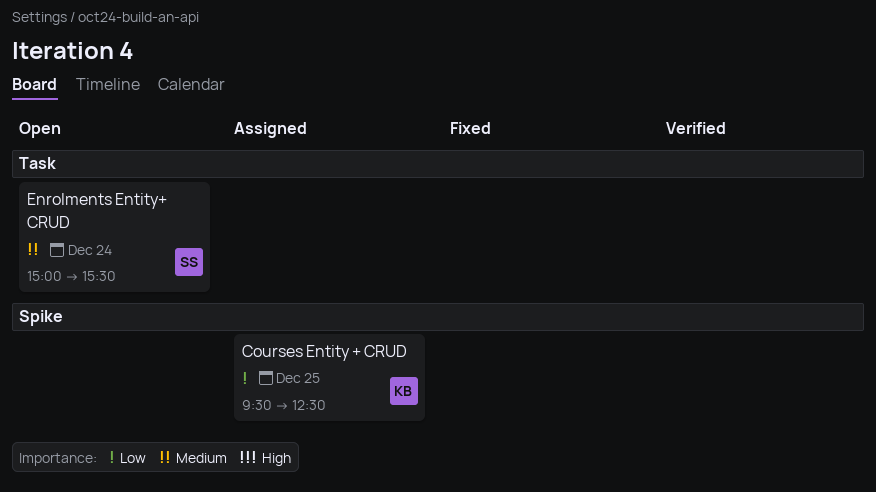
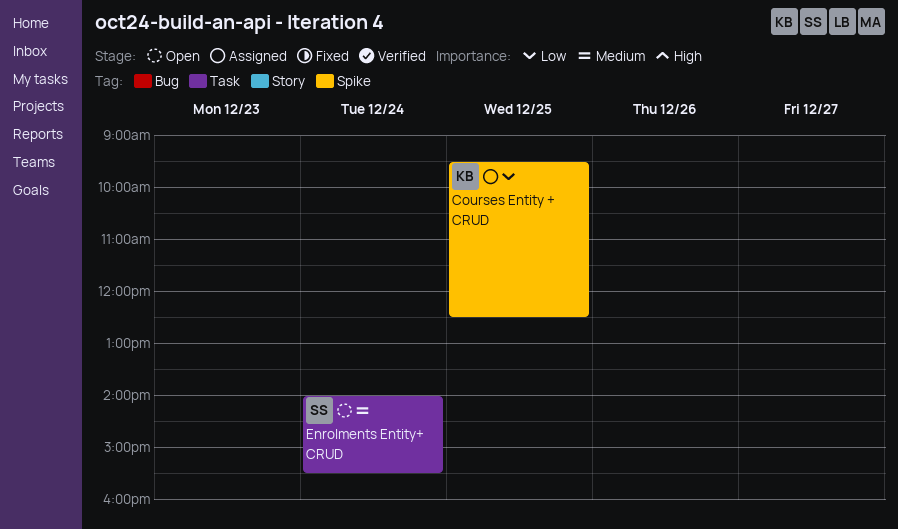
Enrolments Entity+ CRUD, begins: 15:00 -> 14:00

